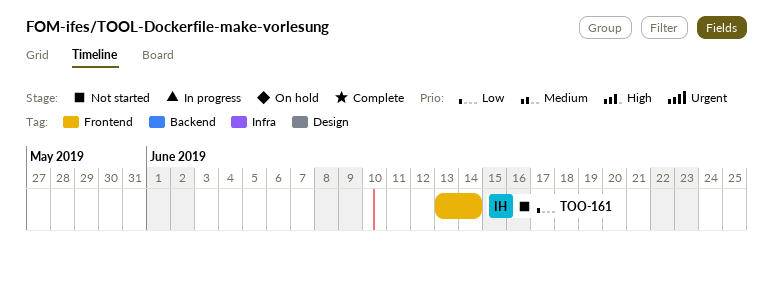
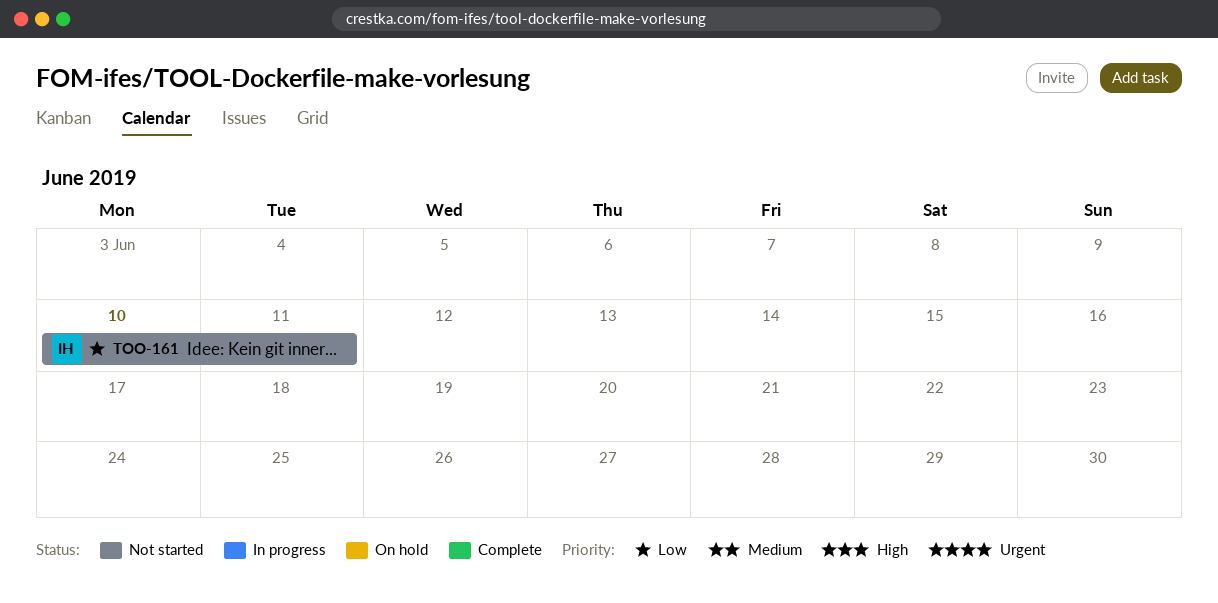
TOO-161, start: Jun 13 -> Jun 10
TOO-161, due: Jun 14 -> Jun 11

